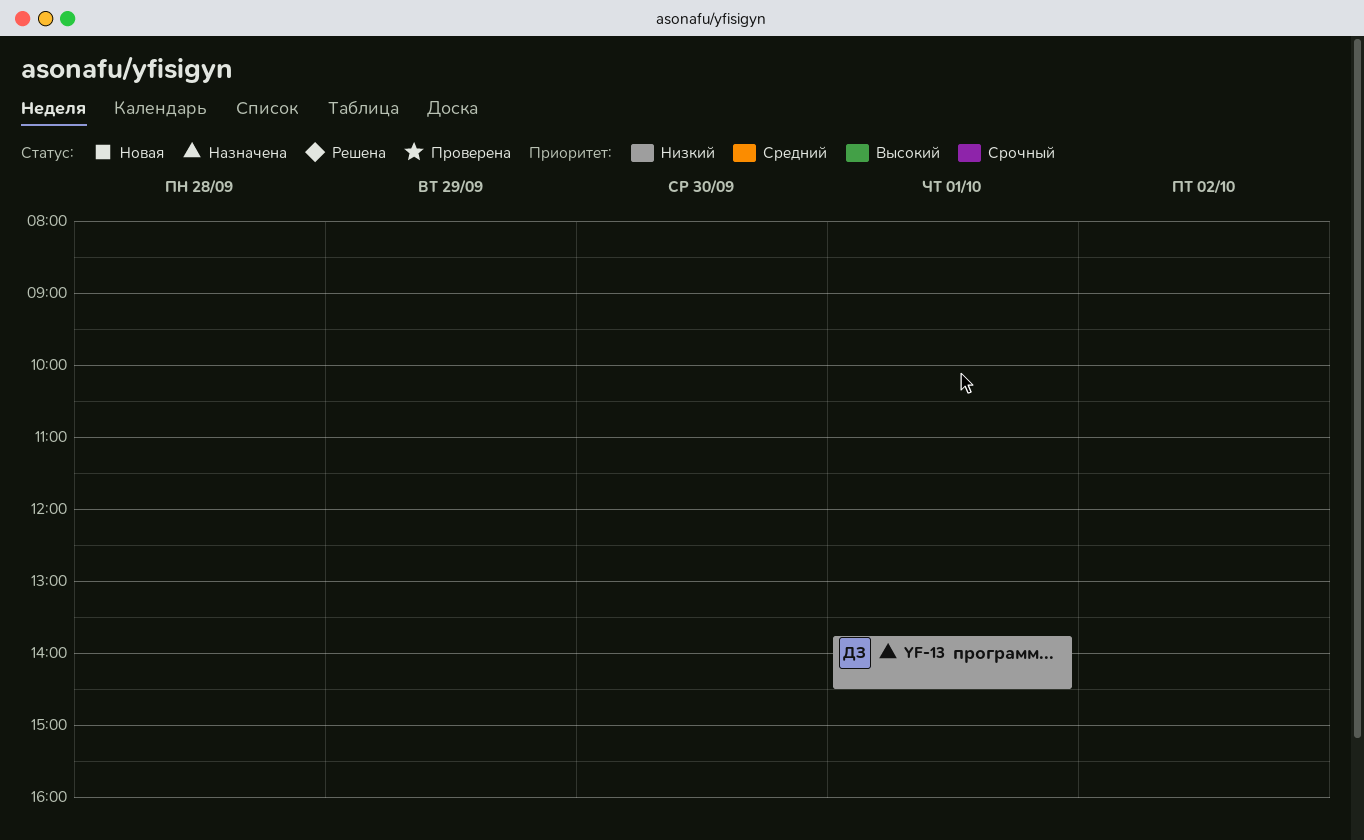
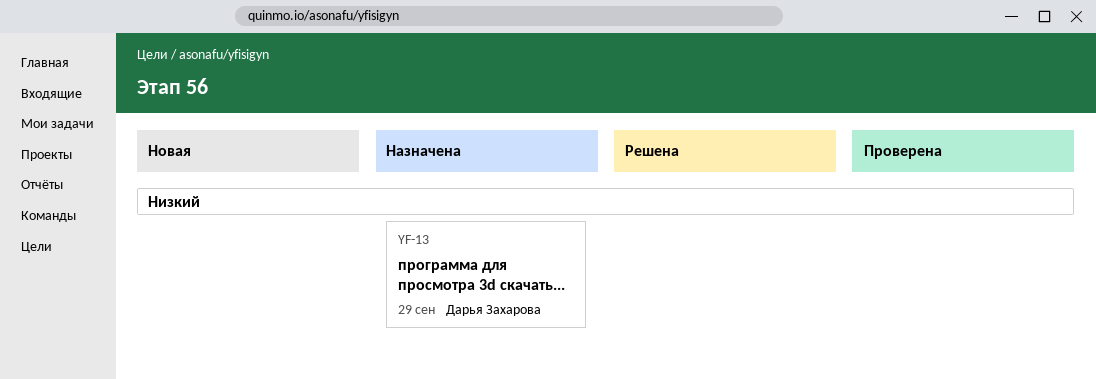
YF-13, day: Oct 1 -> Sep 29

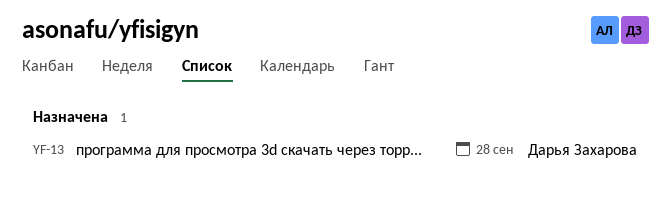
YF-13, day: Sep 29 -> Sep 28

